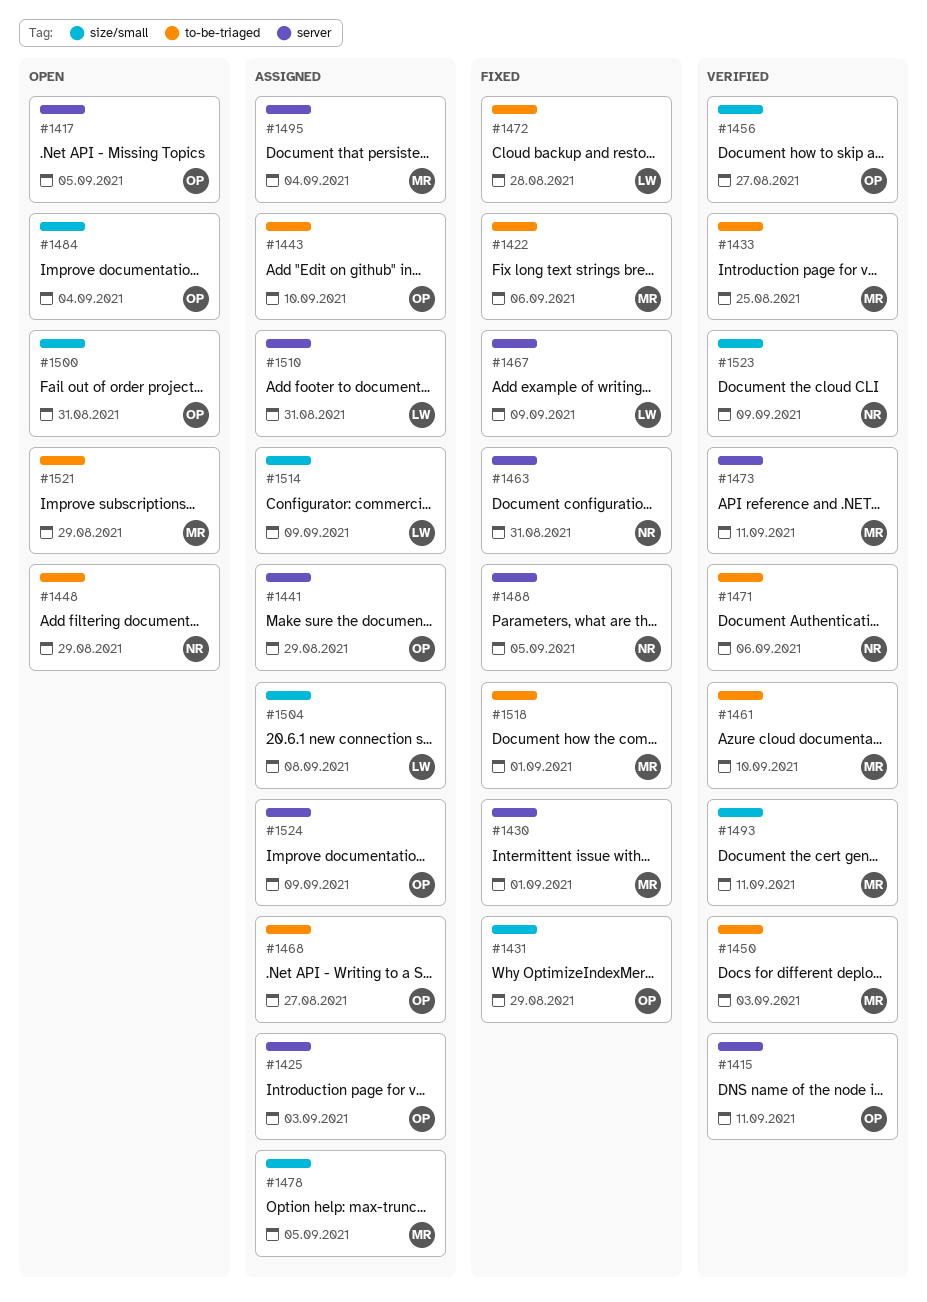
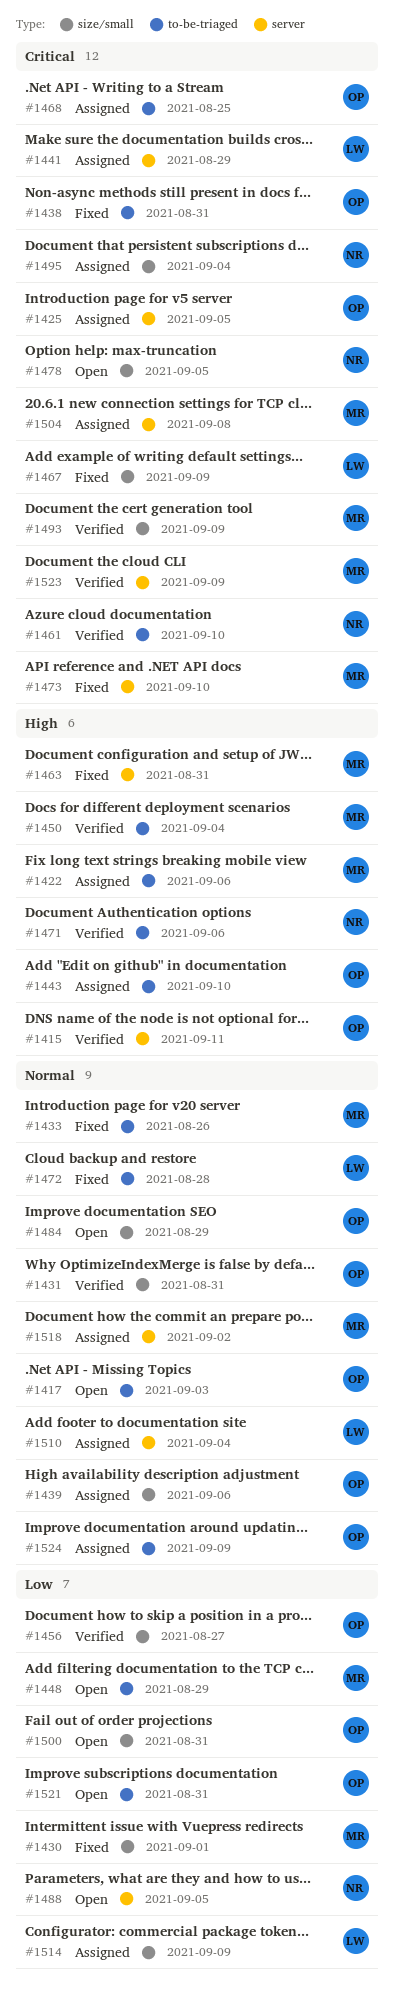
#1417, label: server -> to-be-triaged
#1417, due: Sep 5 -> Sep 3
#1422, status: Fixed -> Assigned
#1425, due: Sep 3 -> Sep 5
#1430, label: server -> size/small
#1431, status: Fixed -> Verified
#1431, due: Aug 29 -> Aug 31
#1433, status: Verified -> Fixed
#1433, due: Aug 25 -> Aug 26
#1438: none -> present
#1439: none -> present
#1441, owner: OP -> LW
#1448, owner: NR -> MR
#1450, due: Sep 3 -> Sep 4
#1461, owner: MR -> NR
#1463, owner: NR -> MR
#1467, label: server -> size/small
#1468, due: Aug 27 -> Aug 25
#1473, status: Verified -> Fixed
#1473, due: Sep 11 -> Sep 10
#1478, status: Assigned -> Open
#1478, owner: MR -> NR
#1484, due: Sep 4 -> Aug 29
#1488, status: Fixed -> Open
#1493, due: Sep 11 -> Sep 9
#1495, owner: MR -> NR
#1495, label: server -> size/small
#1504, owner: LW -> MR
#1504, label: size/small -> server
#1510, due: Aug 31 -> Sep 4
#1518, status: Fixed -> Assigned
#1518, label: to-be-triaged -> server
#1518, due: Sep 1 -> Sep 2
#1521, owner: MR -> OP
#1521, due: Aug 29 -> Aug 31
#1523, owner: NR -> MR
#1523, label: size/small -> server
#1524, label: server -> to-be-triaged

